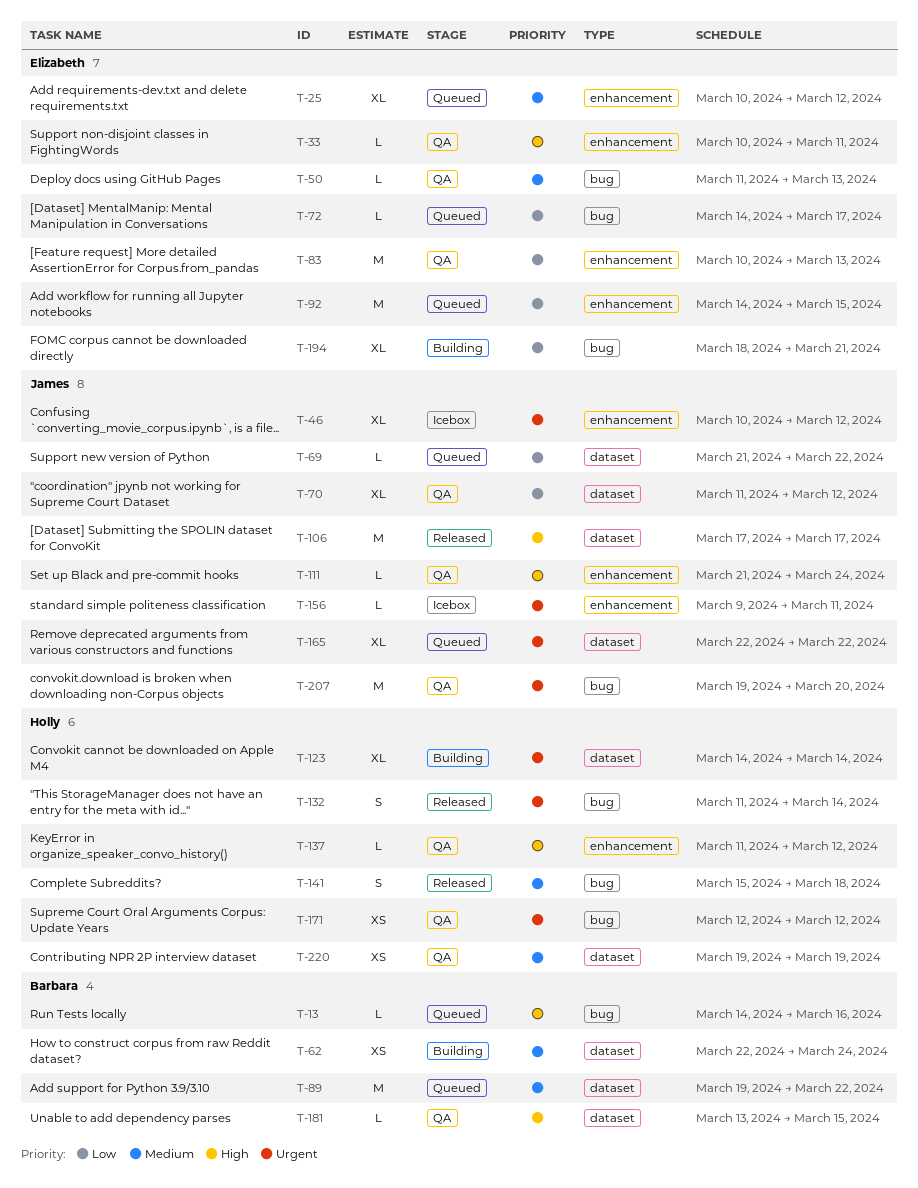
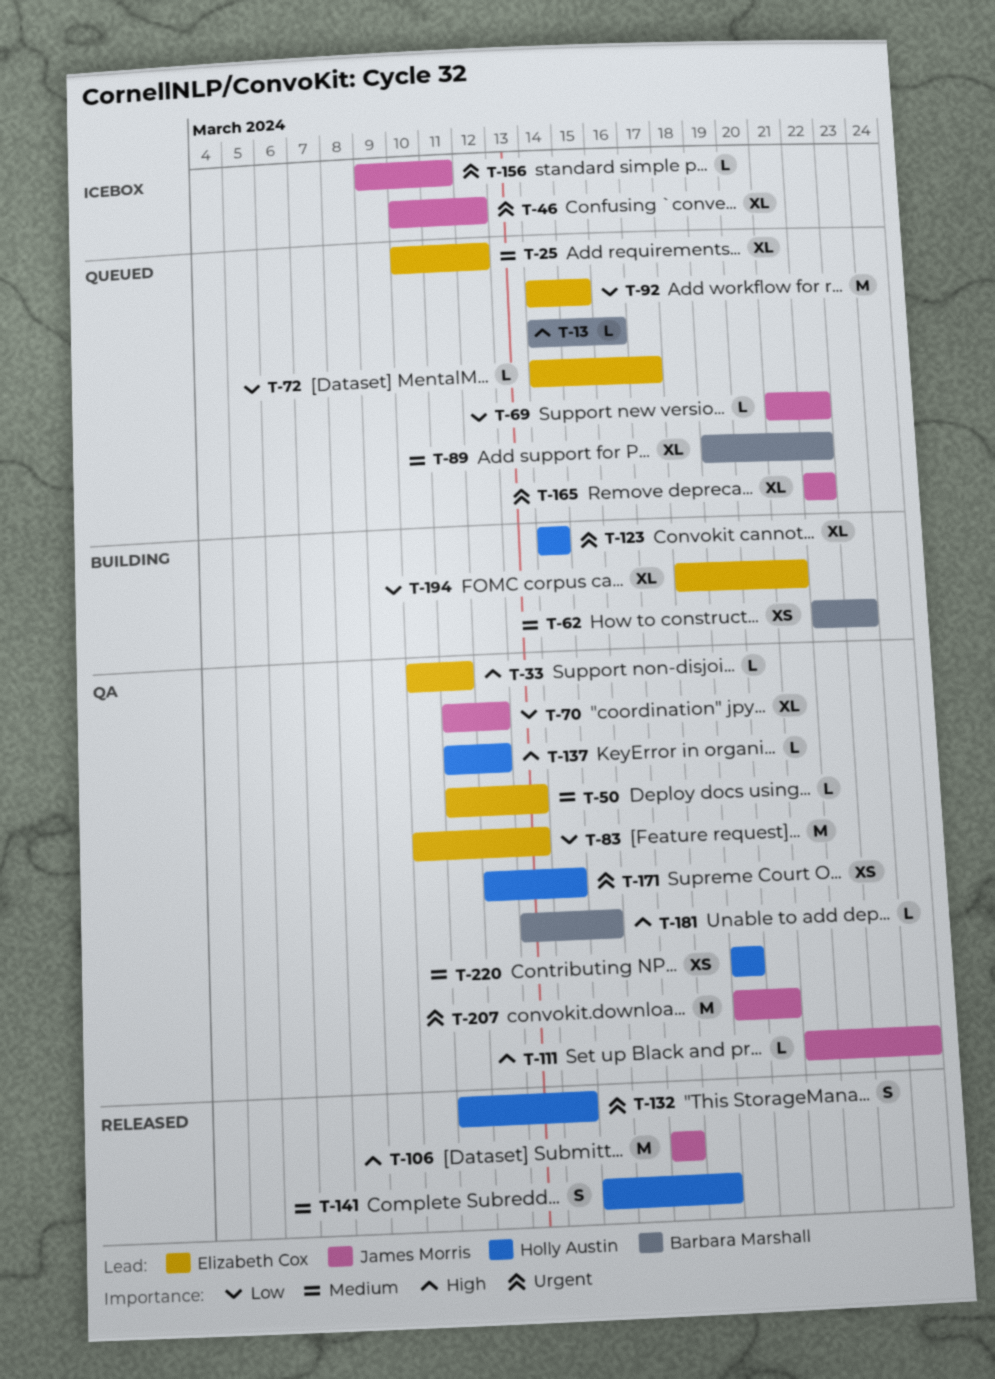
T-62, due: Mar 24 -> Mar 23
T-89, estimate: M -> XL
T-171, due: Mar 12 -> Mar 14

